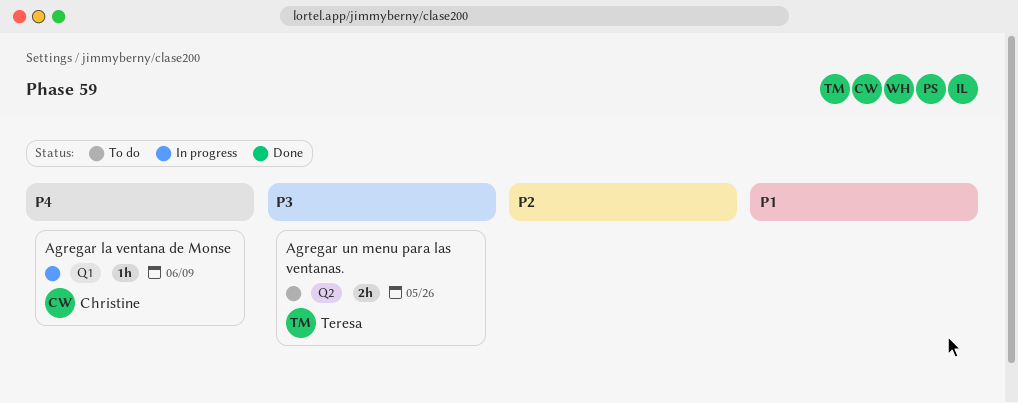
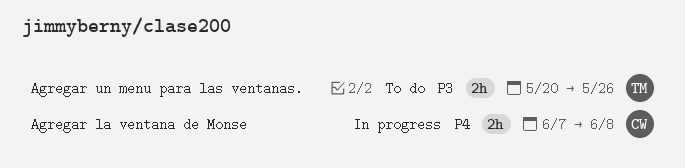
Agregar la ventana de Monse, estimate: 1h -> 2h
Agregar la ventana de Monse, due: Jun 9 -> Jun 8

